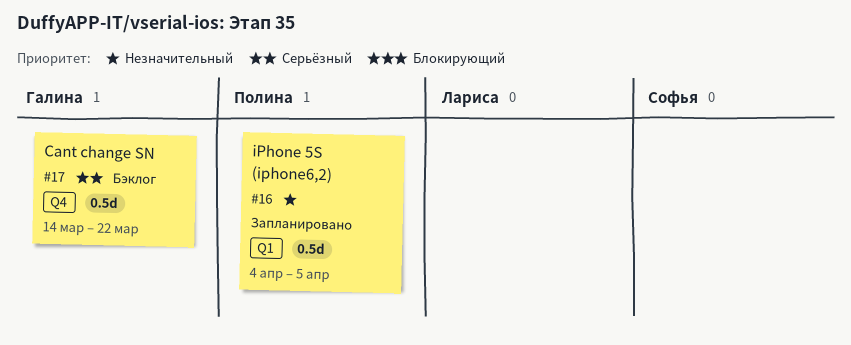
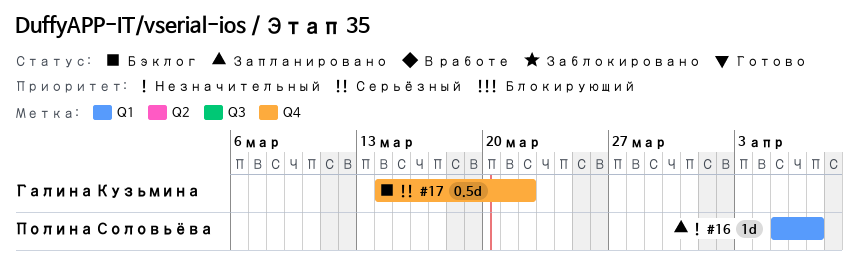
#16, estimate: 0.5d -> 1d
#16, start: Apr 4 -> Apr 5
#16, due: Apr 5 -> Apr 7

